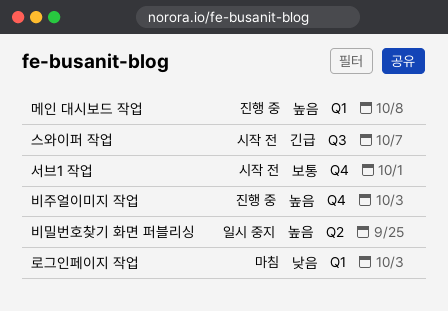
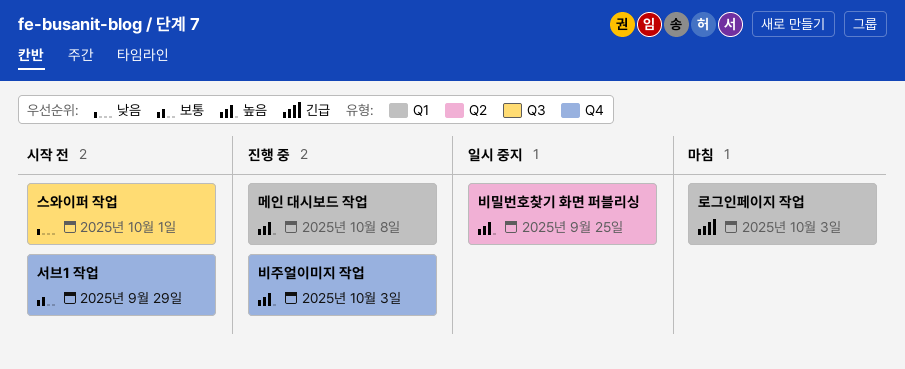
로그인페이지 작업, priority: 낮음 -> 긴급
서브1 작업, due: Oct 1 -> Sep 29
스와이퍼 작업, priority: 긴급 -> 낮음
스와이퍼 작업, due: Oct 7 -> Oct 1

